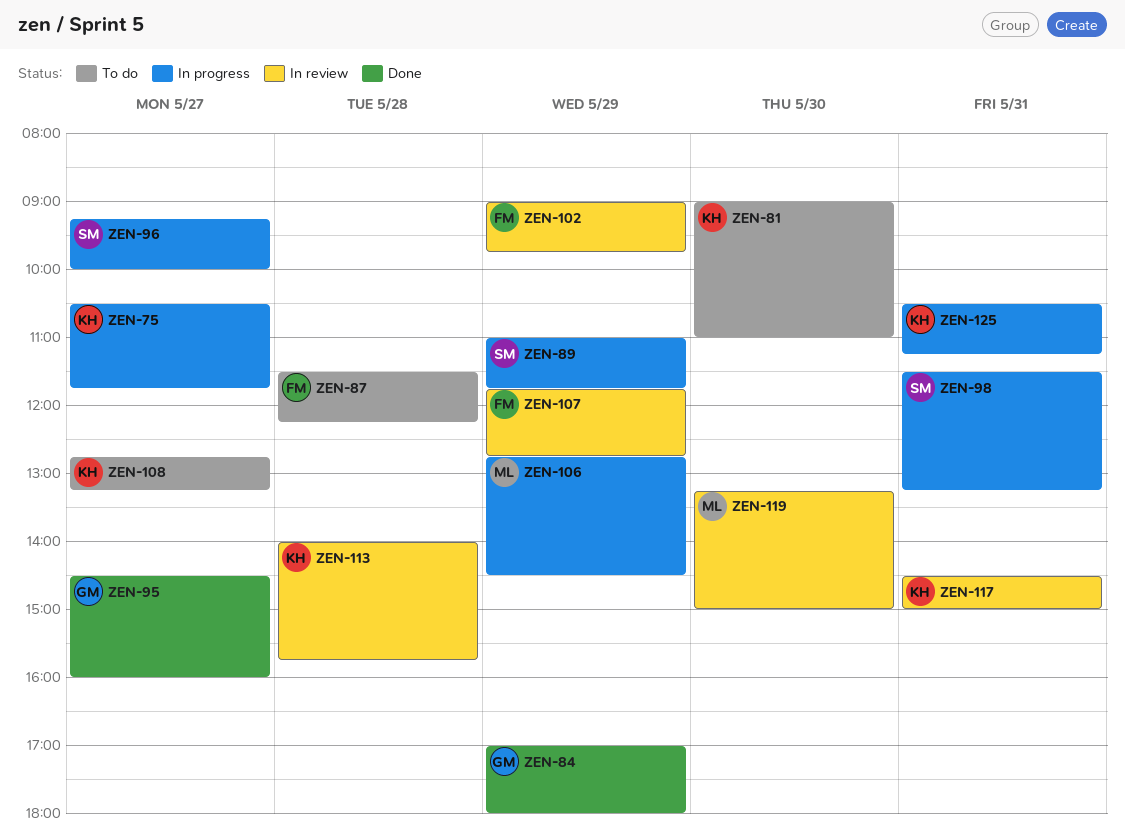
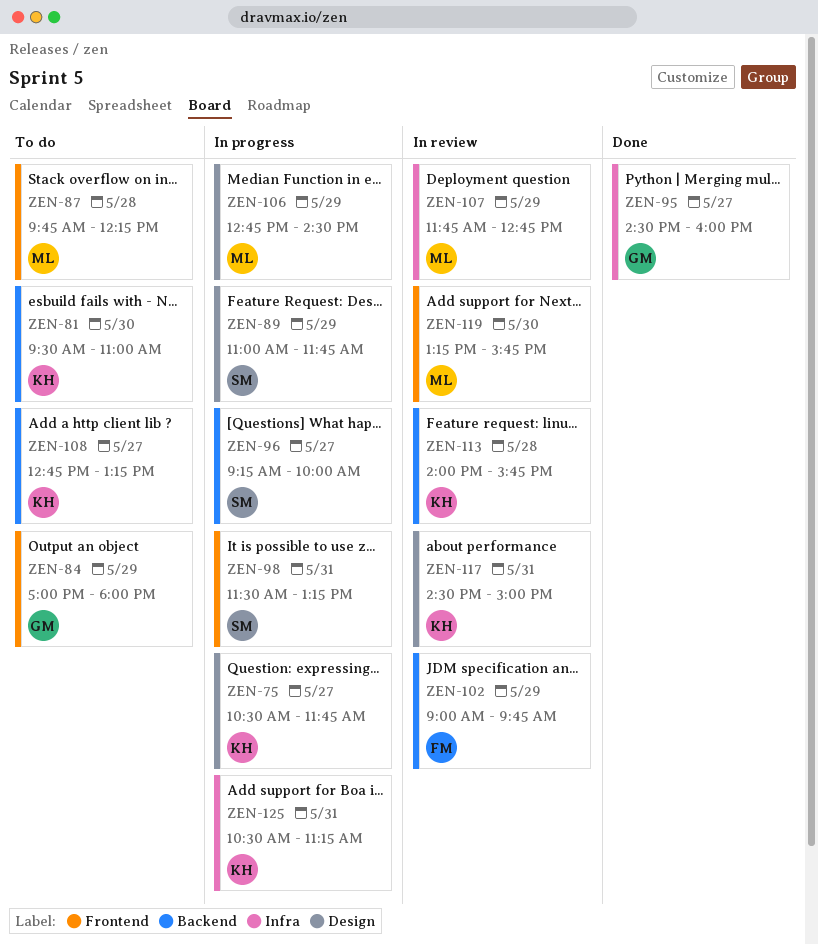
ZEN-81, begins: 09:00 -> 09:30
ZEN-84, status: Done -> To do
ZEN-87, owner: FM -> ML
ZEN-87, begins: 11:30 -> 09:45
ZEN-107, owner: FM -> ML
ZEN-119, ends: 15:00 -> 15:45

